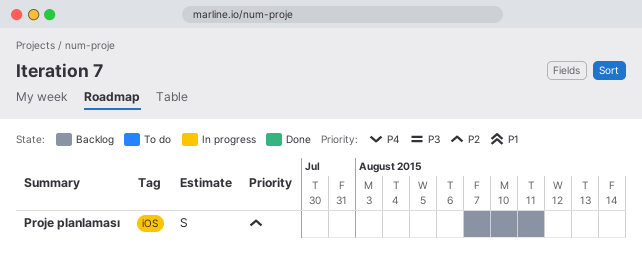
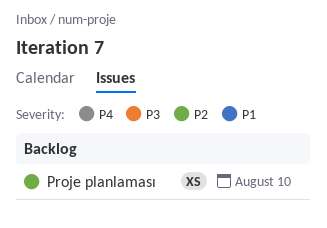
Proje planlaması, estimate: S -> XS
Proje planlaması, due: Aug 11 -> Aug 10

